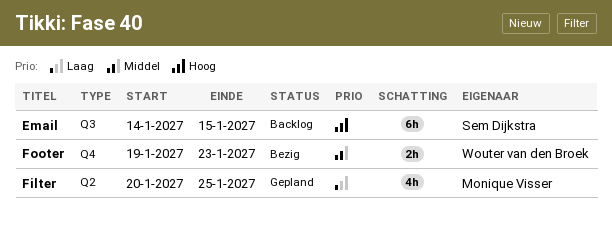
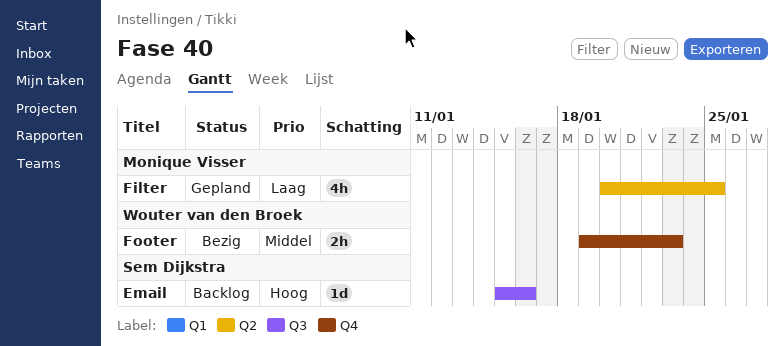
Email, estimate: 6h -> 1d
Email, start: Jan 14 -> Jan 15
Email, due: Jan 15 -> Jan 16

